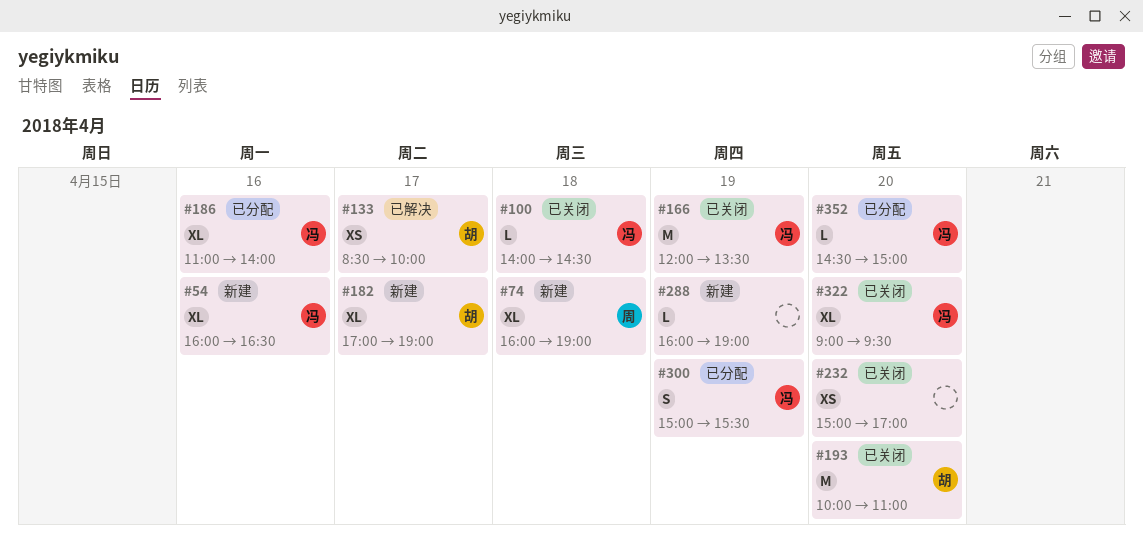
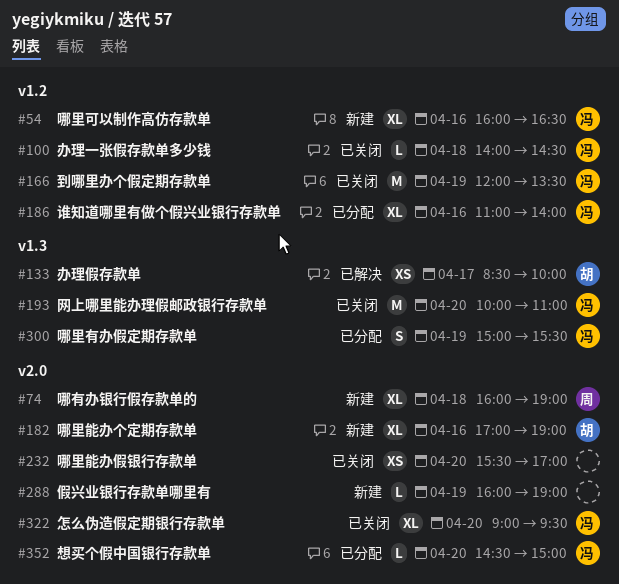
#182, day: Apr 17 -> Apr 16
#193, owner: 胡 -> 冯
#232, begins: 15:00 -> 15:30

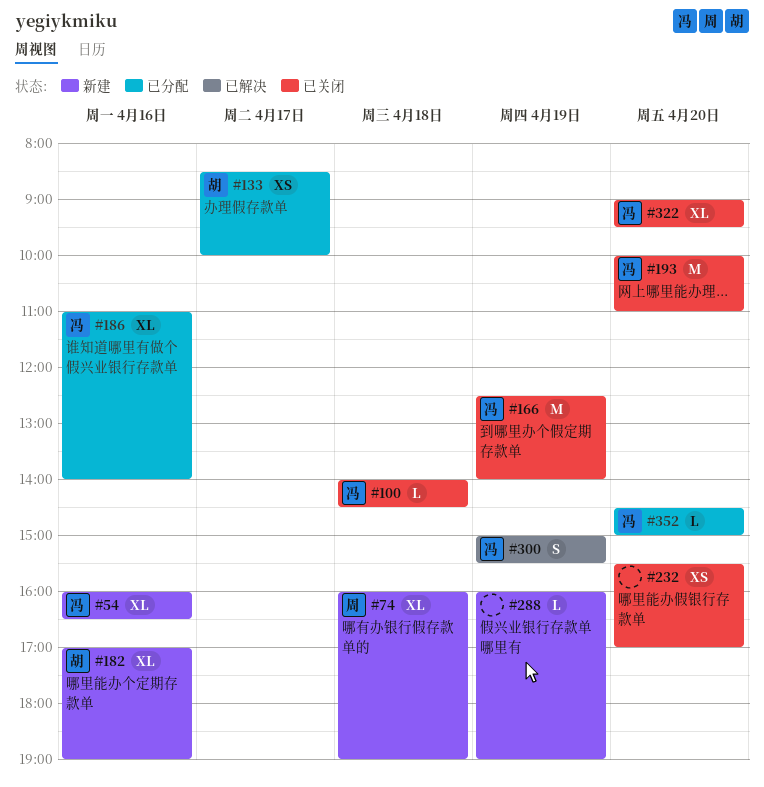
#133, status: 已解决 -> 已分配
#166, begins: 12:00 -> 12:30
#166, ends: 13:30 -> 14:00
#300, status: 已分配 -> 已解决

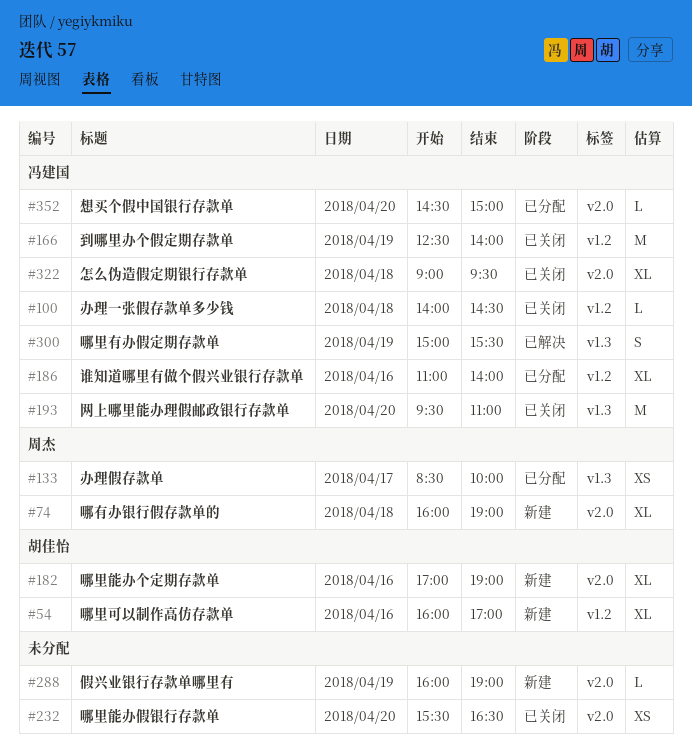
#54, owner: 冯建国 -> 胡佳怡
#54, ends: 16:30 -> 17:00
#133, owner: 胡佳怡 -> 周杰
#193, begins: 10:00 -> 09:30
#232, ends: 17:00 -> 16:30
#322, day: Apr 20 -> Apr 18

